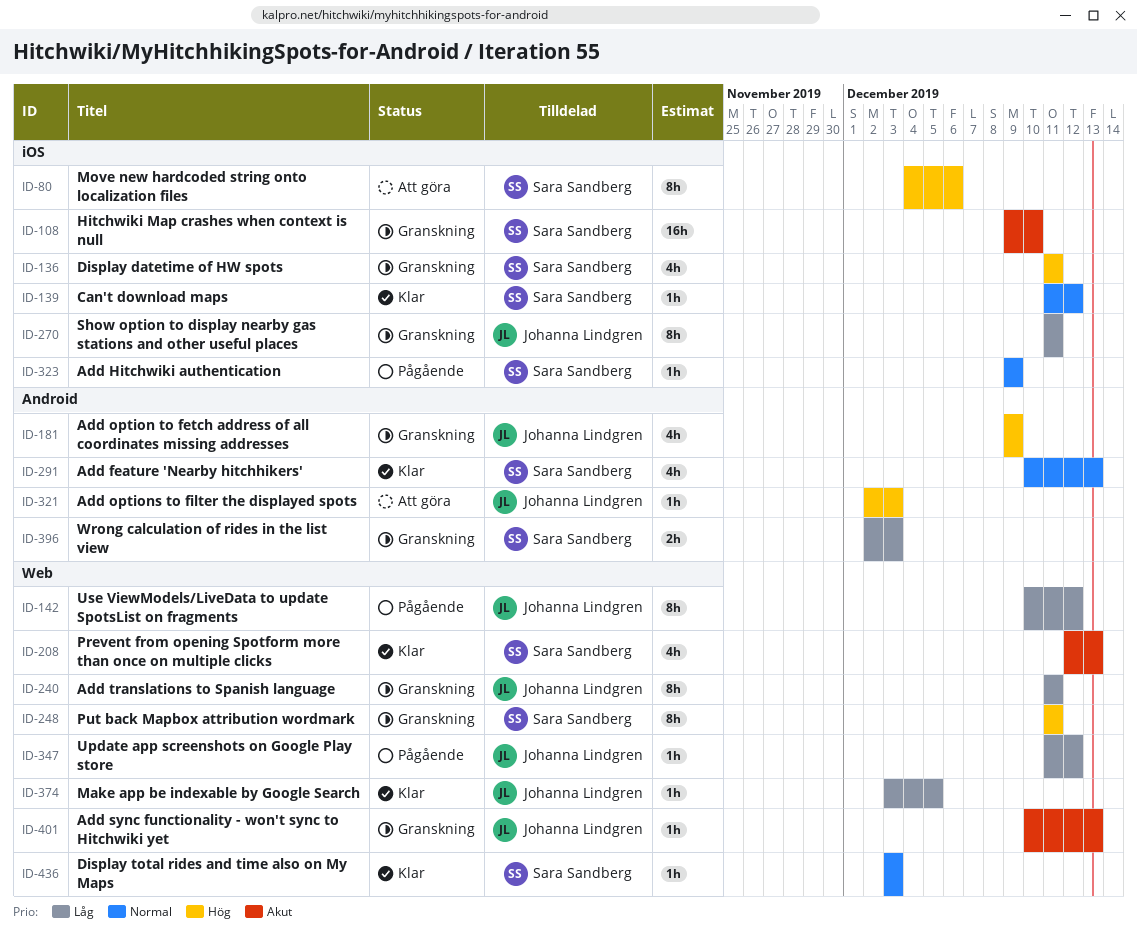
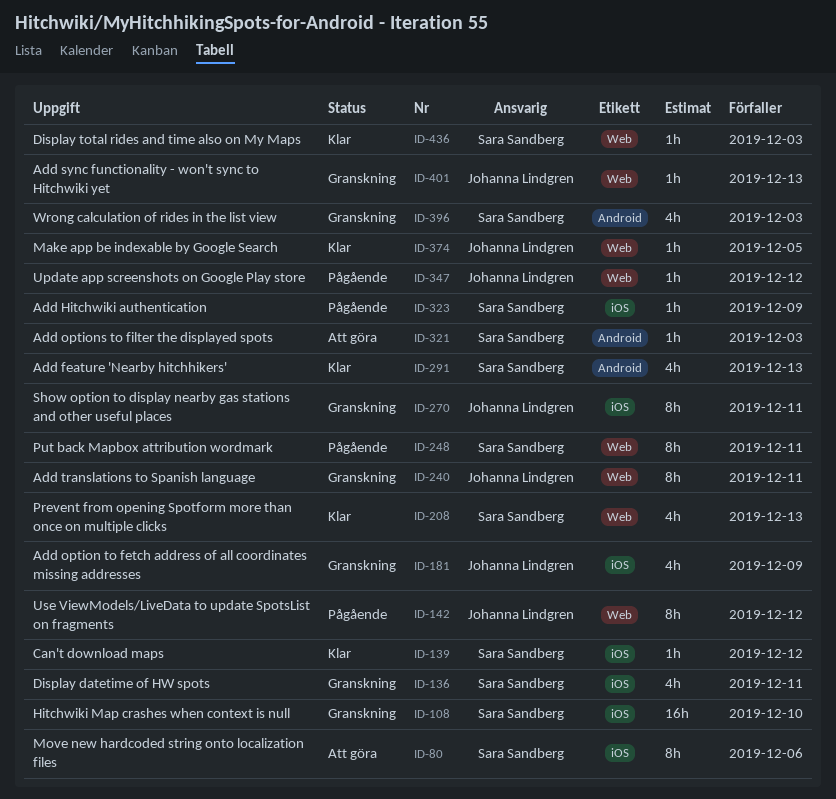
ID-181, label: Android -> iOS
ID-248, status: Granskning -> Pågående
ID-321, owner: Johanna Lindgren -> Sara Sandberg
ID-396, estimate: 2h -> 4h

